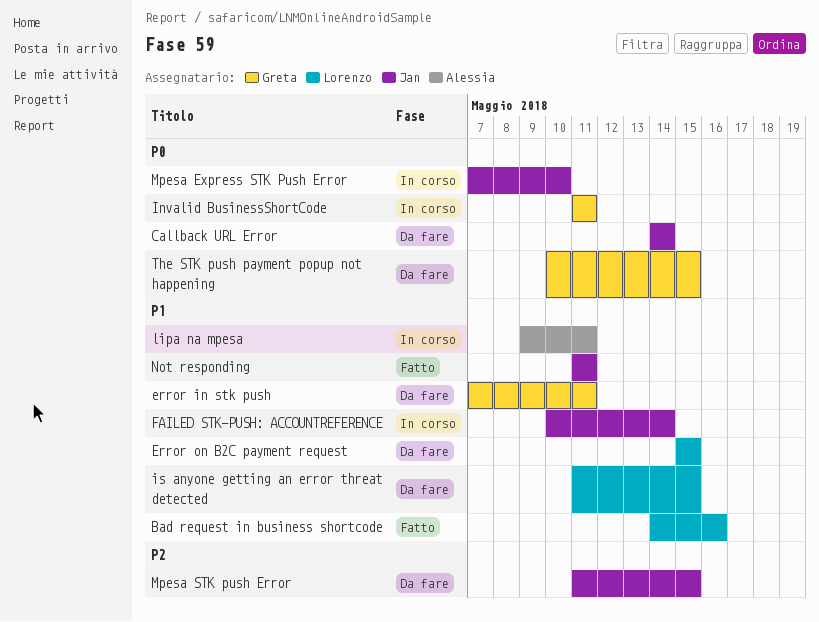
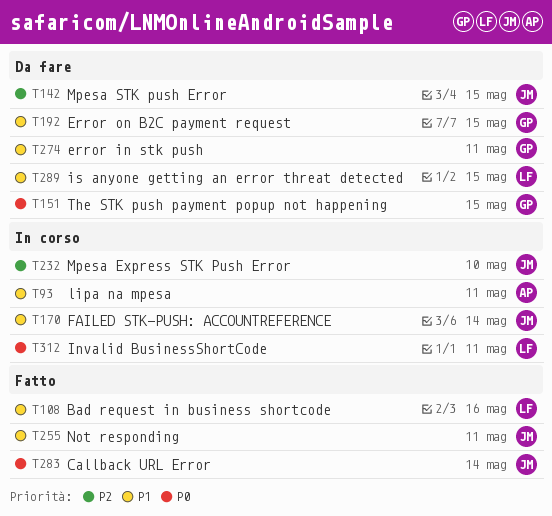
Callback URL Error, status: Da fare -> Fatto
Error on B2C payment request, owner: Lorenzo -> Greta
Invalid BusinessShortCode, owner: Greta -> Lorenzo
Mpesa Express STK Push Error, priority: P0 -> P2

